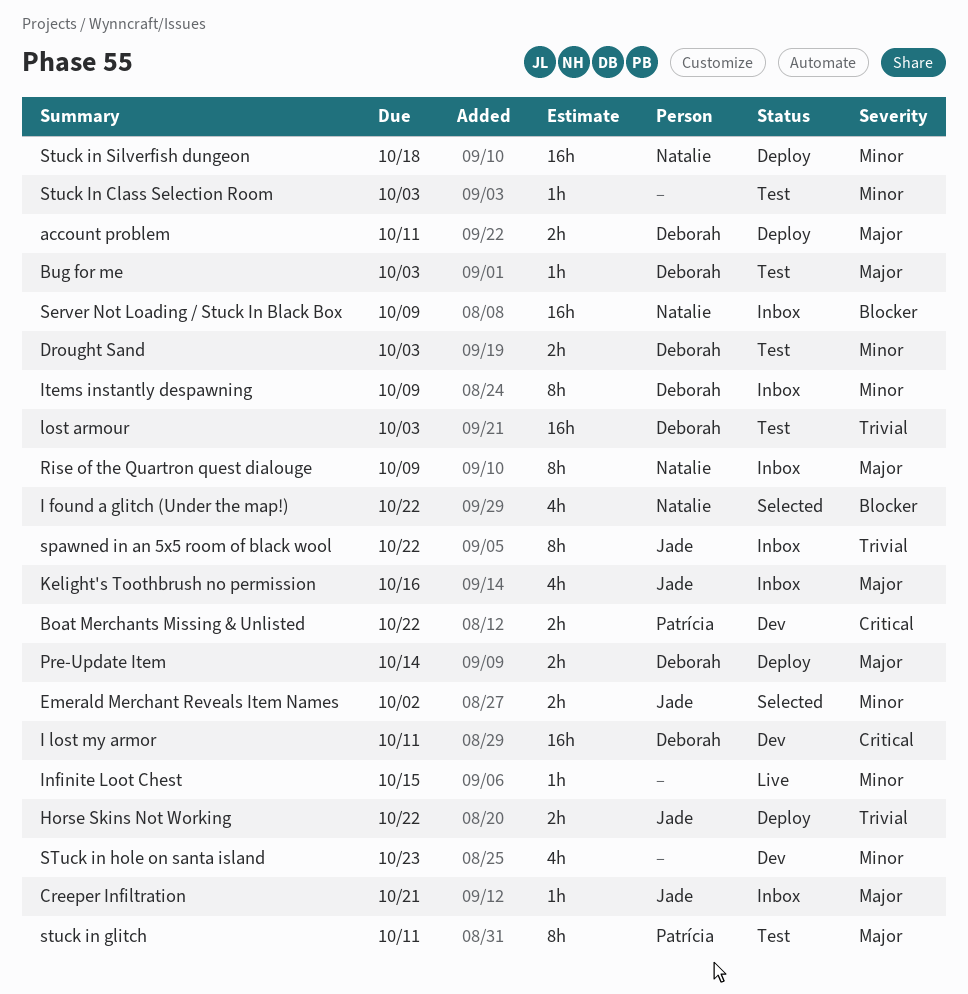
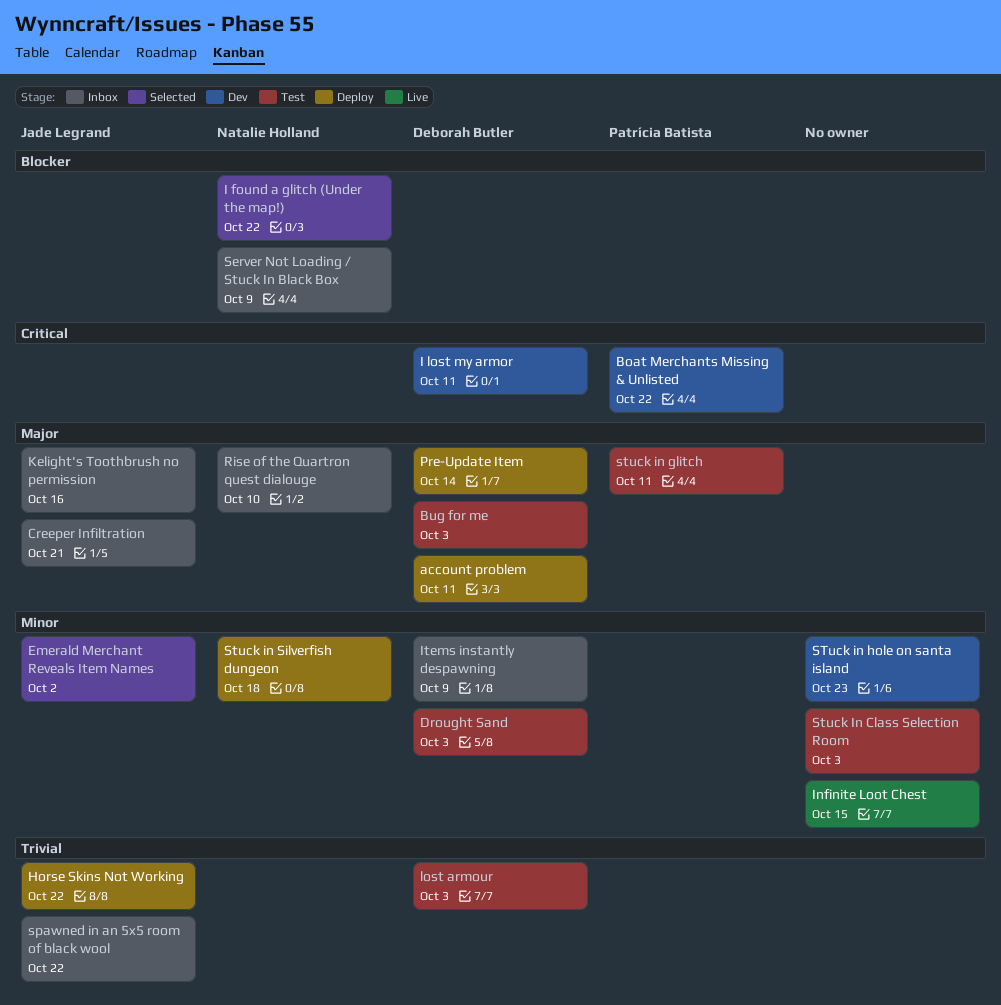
Rise of the Quartron quest dialouge, due: Oct 9 -> Oct 10

